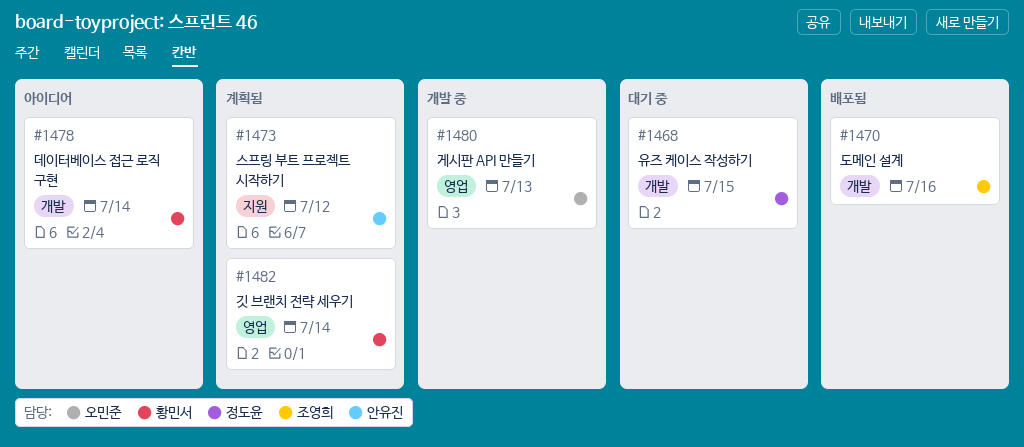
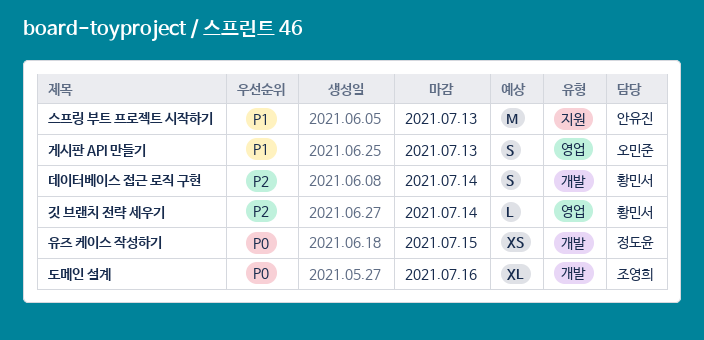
스프링 부트 프로젝트 시작하기, due: Jul 12 -> Jul 13

